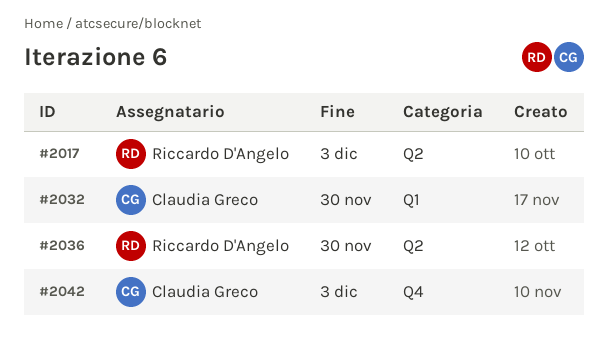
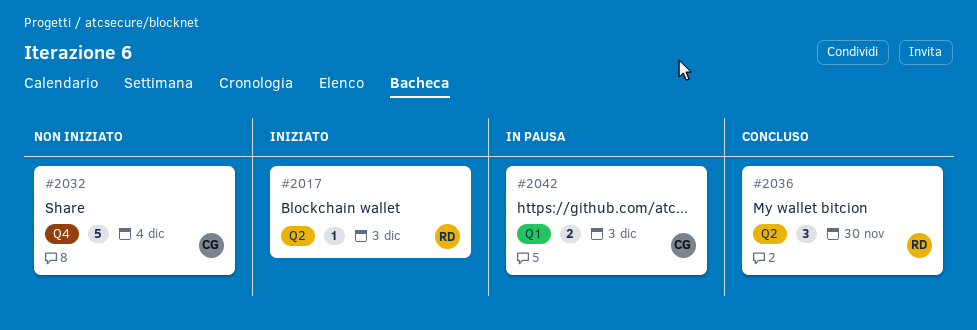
#2032, label: Q1 -> Q4
#2032, due: Nov 30 -> Dec 4
#2042, label: Q4 -> Q1

